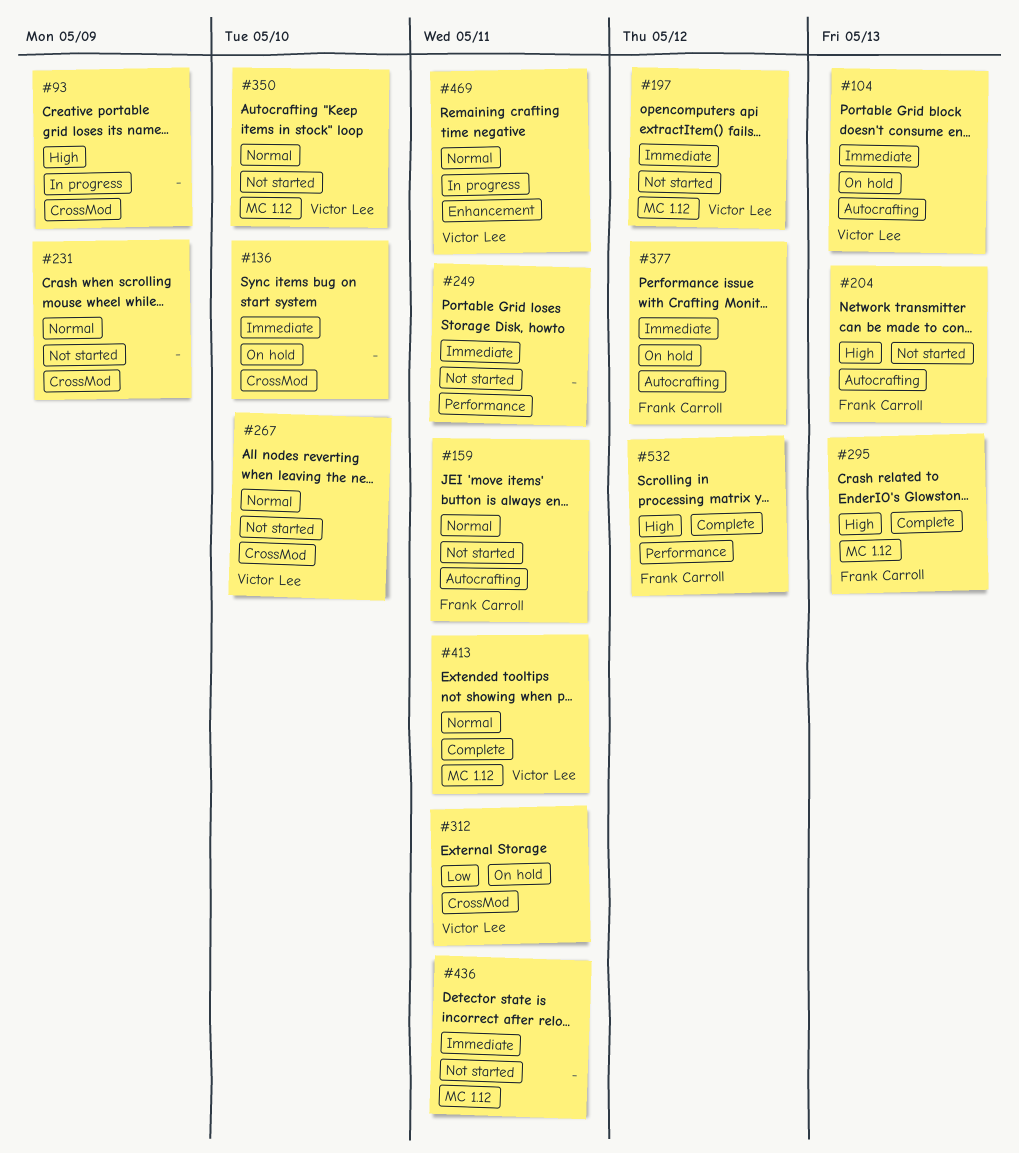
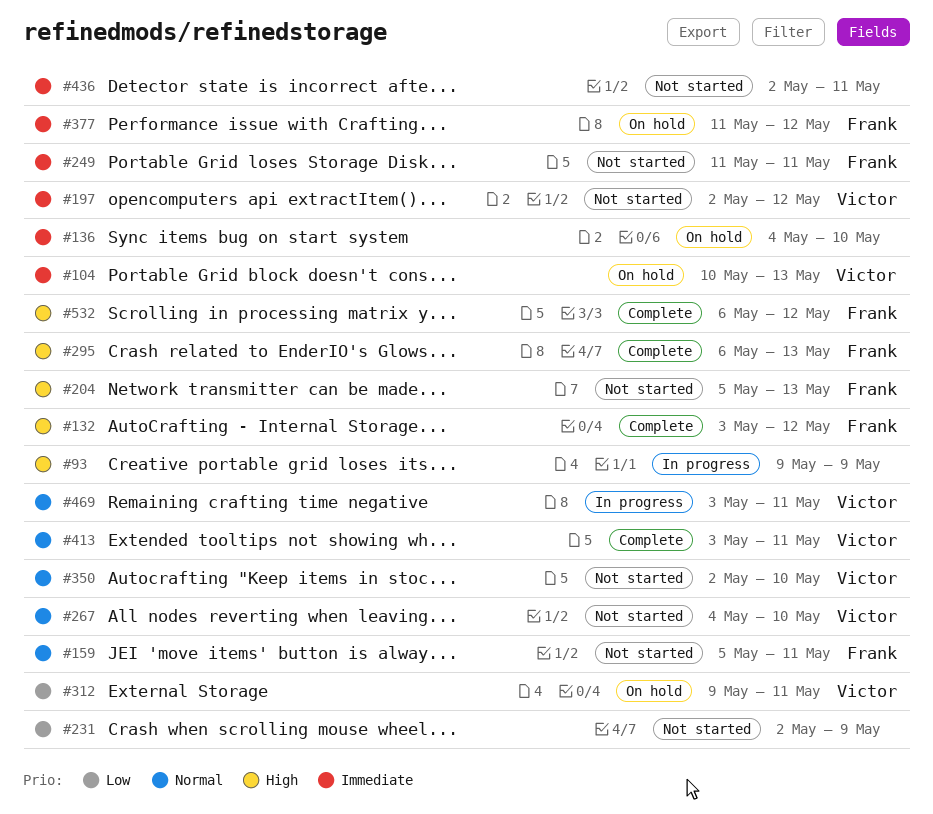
#132: none -> present
#231, priority: Normal -> Low
#249, owner: none -> Frank Carroll

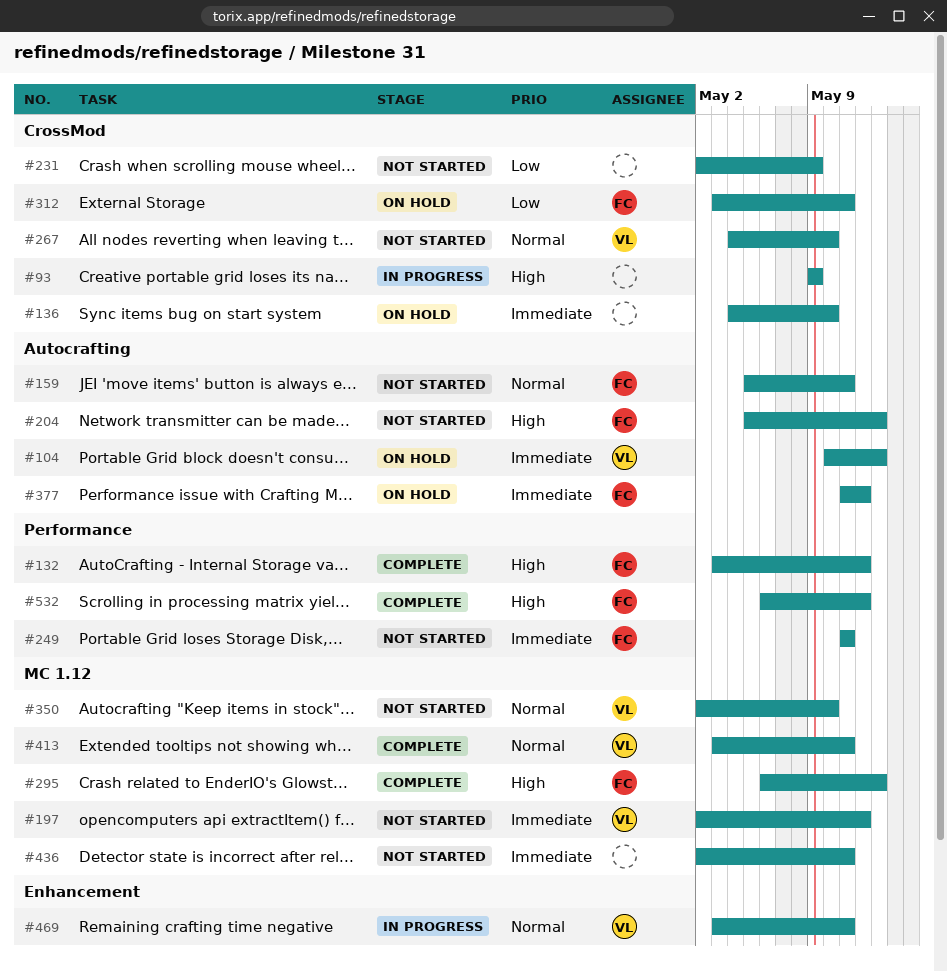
#312, owner: Victor -> Frank
#312, start: May 9 -> May 3

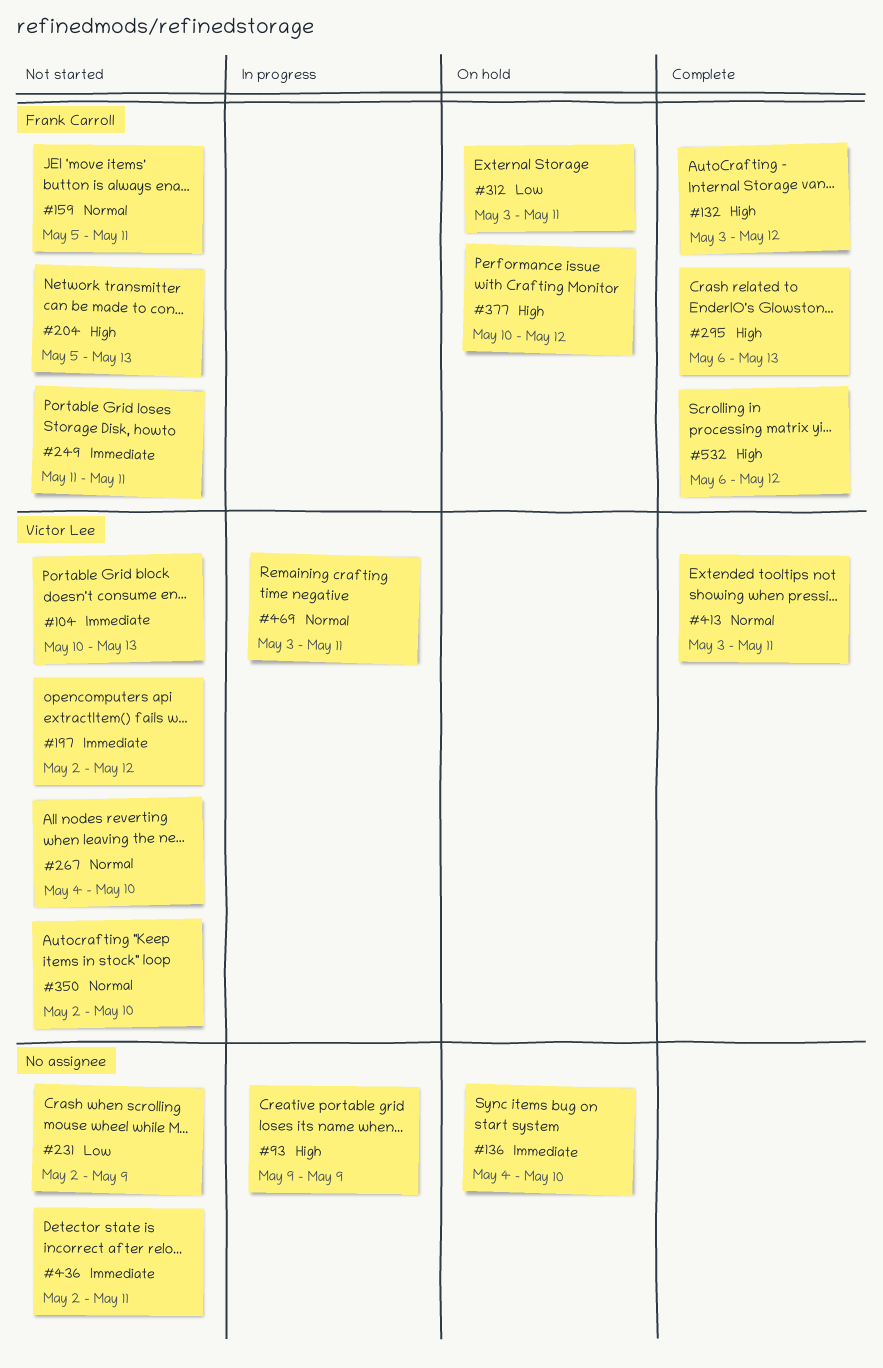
#104, status: On hold -> Not started
#377, priority: Immediate -> High
#377, start: May 11 -> May 10

